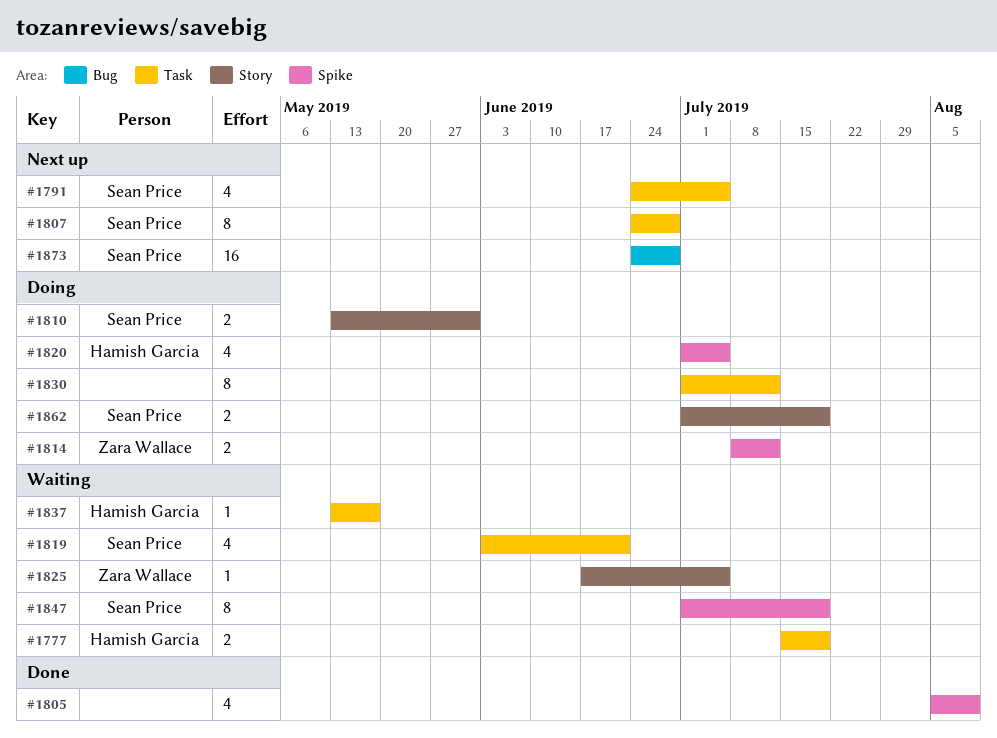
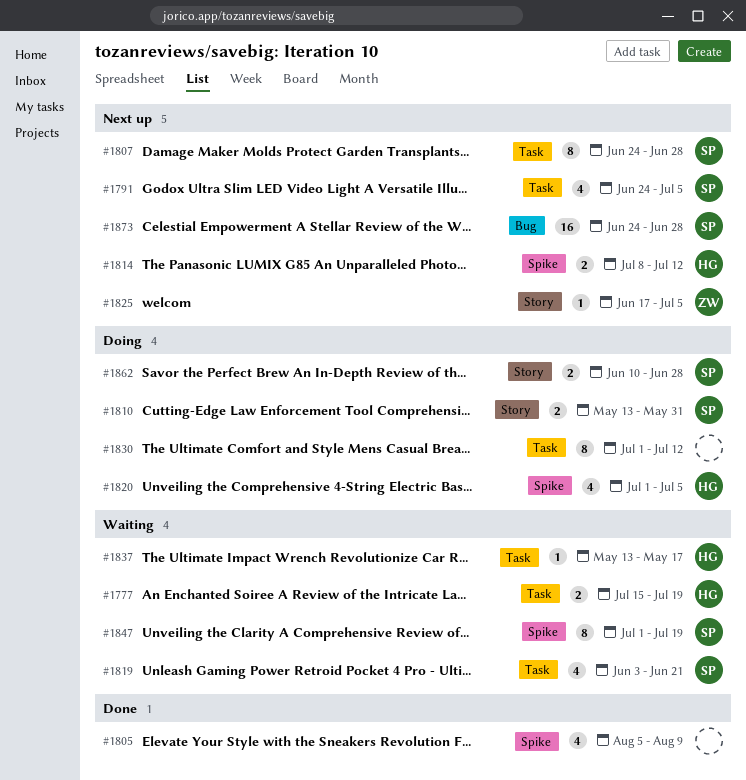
#1814, status: Doing -> Next up
#1814, owner: Zara Wallace -> Hamish Garcia
#1825, status: Waiting -> Next up
#1862, start: Jul 1 -> Jun 10
#1862, due: Jul 19 -> Jun 28

